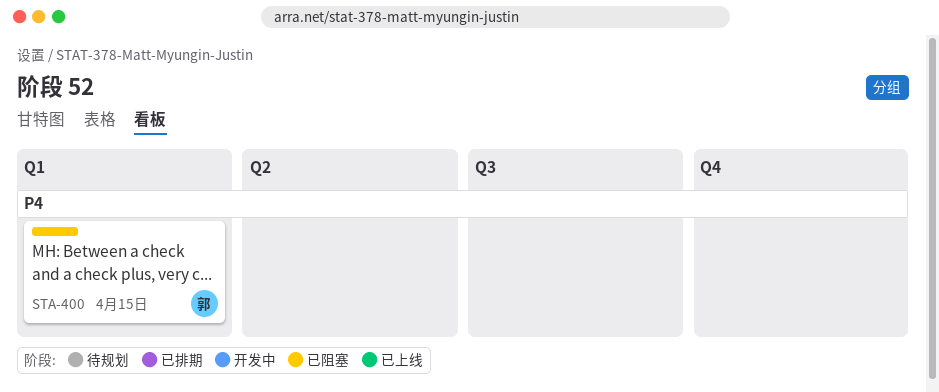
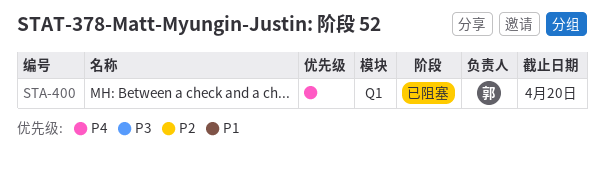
STA-400, due: Apr 15 -> Apr 20

